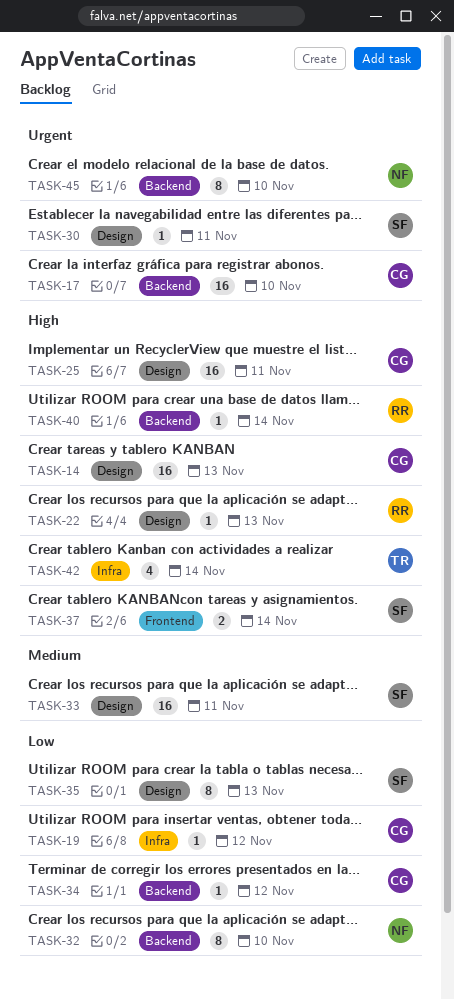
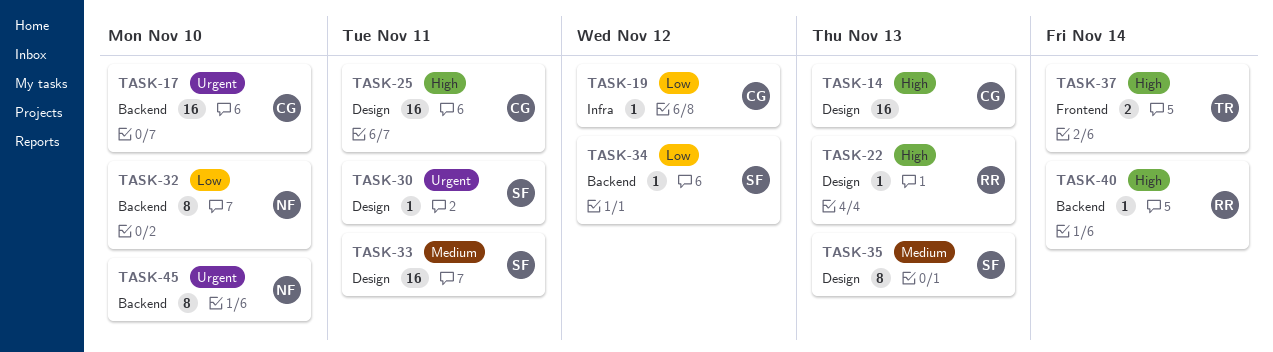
TASK-34, owner: CG -> SF
TASK-35, priority: Low -> Medium
TASK-37, owner: SF -> TR
TASK-42: present -> none

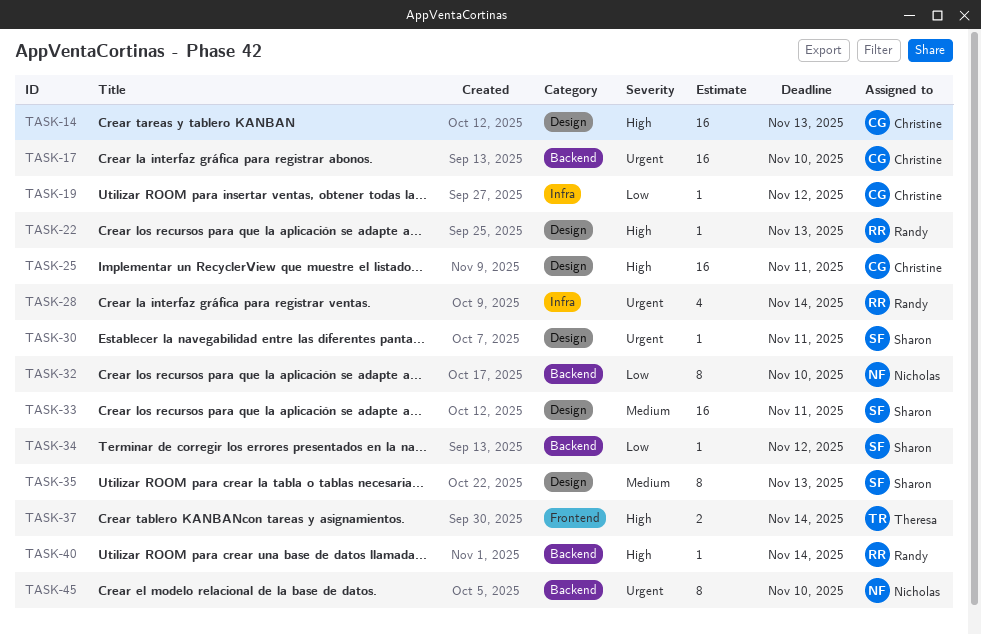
TASK-28: none -> present

